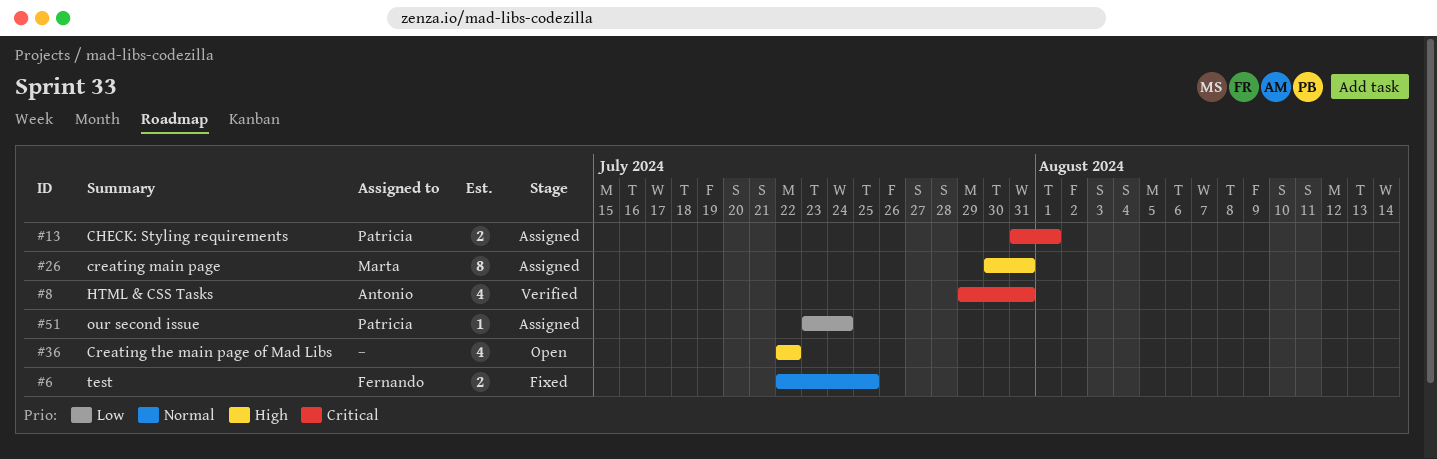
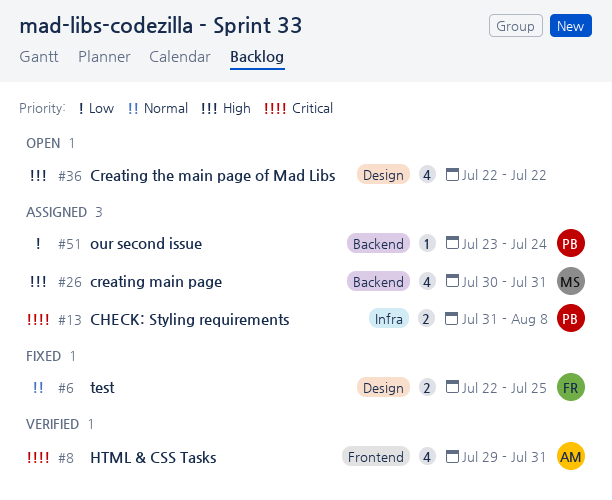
#13, due: Aug 1 -> Aug 8
#26, estimate: 8 -> 4

